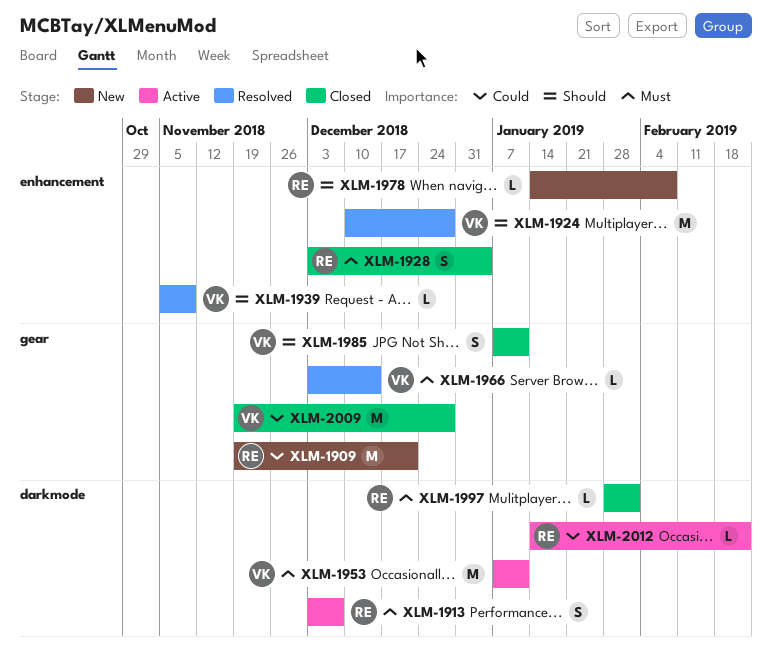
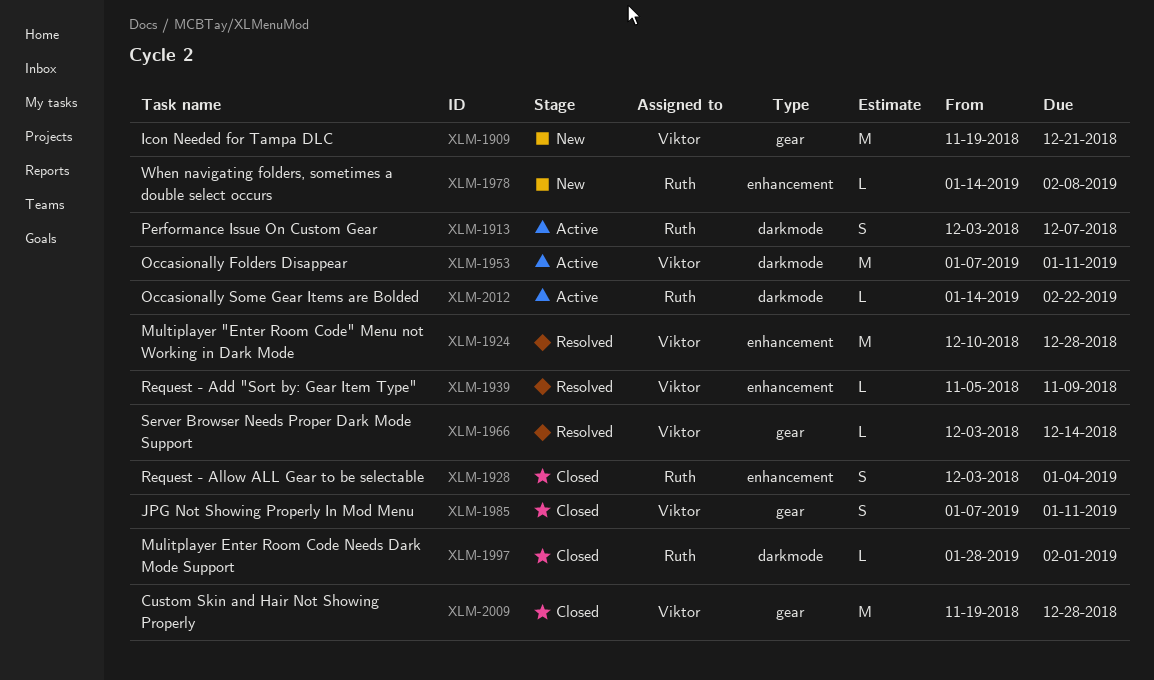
XLM-1909, owner: Ruth -> Viktor

